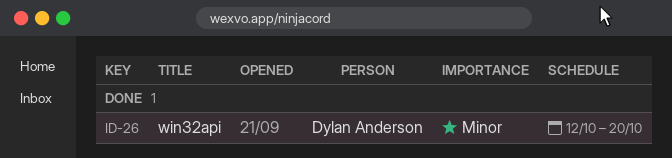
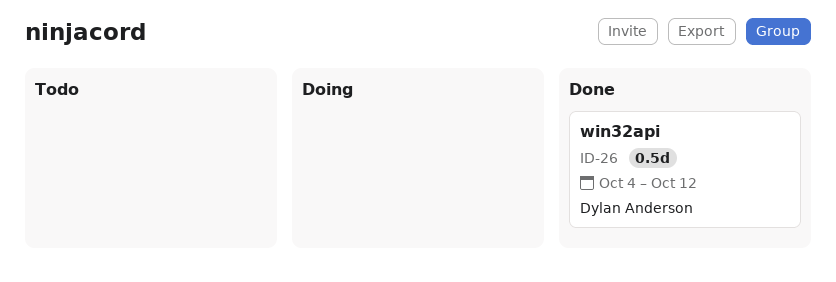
ID-26, start: Oct 12 -> Oct 4
ID-26, due: Oct 20 -> Oct 12

